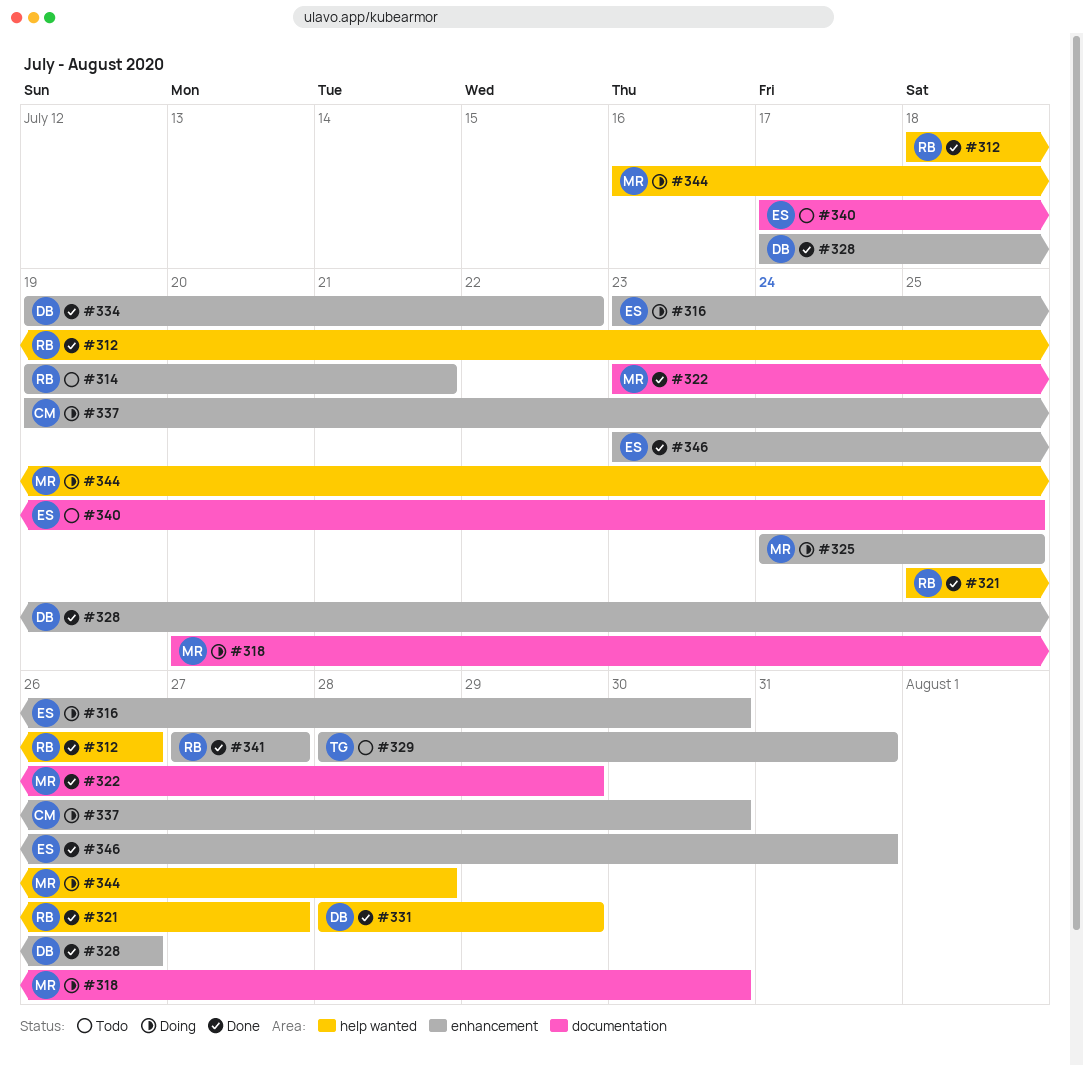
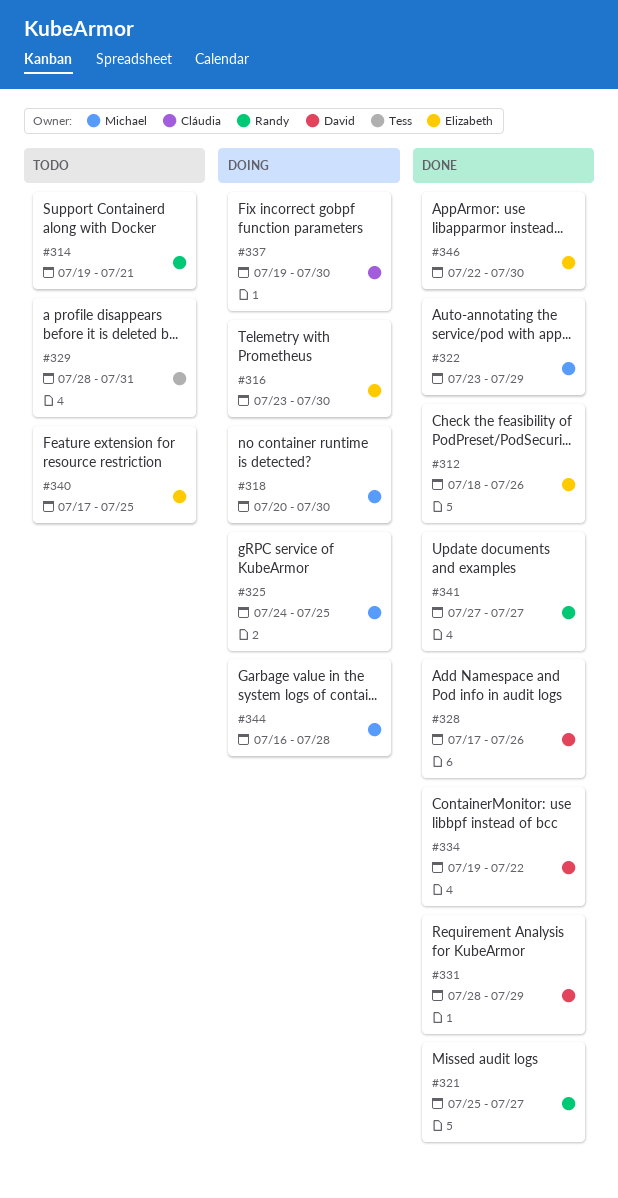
#312, owner: Randy -> Elizabeth
#346, start: Jul 23 -> Jul 22
#346, due: Jul 31 -> Jul 30

